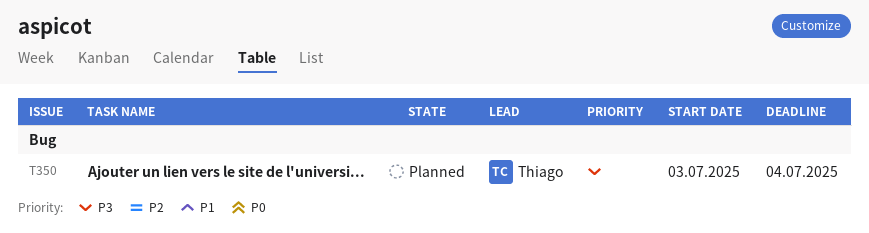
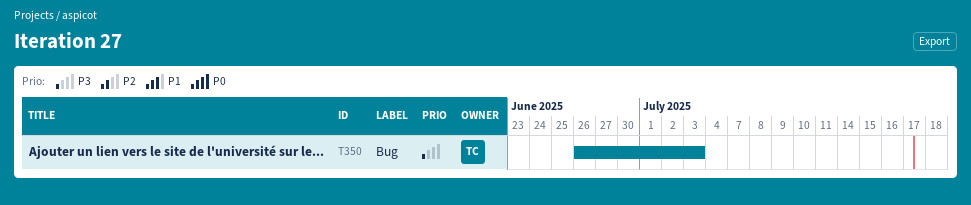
T350, start: Jul 3 -> Jun 26
T350, due: Jul 4 -> Jul 3

